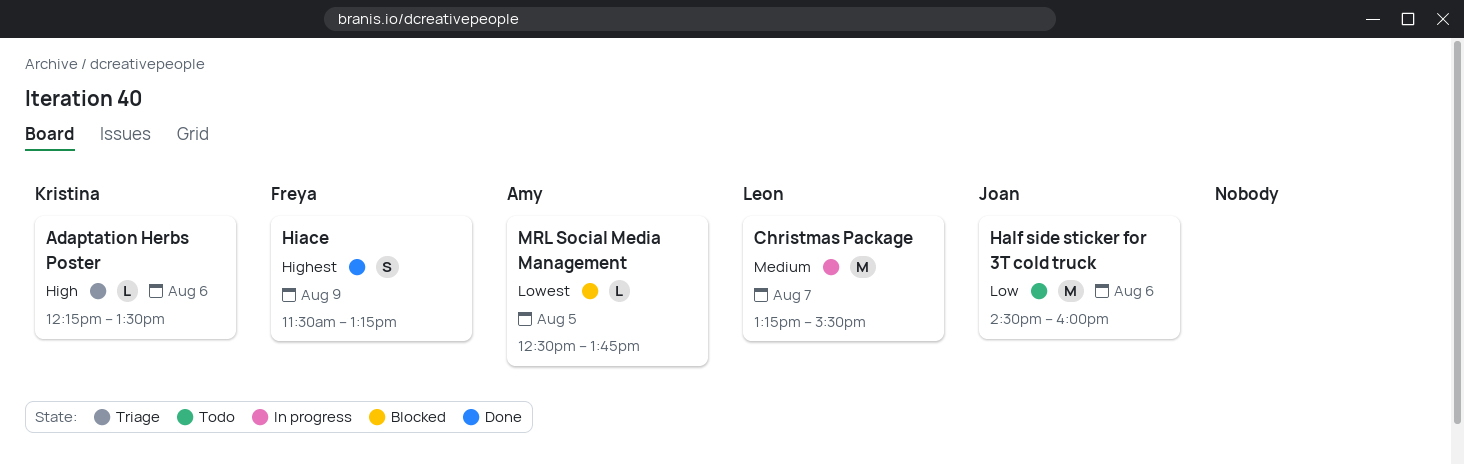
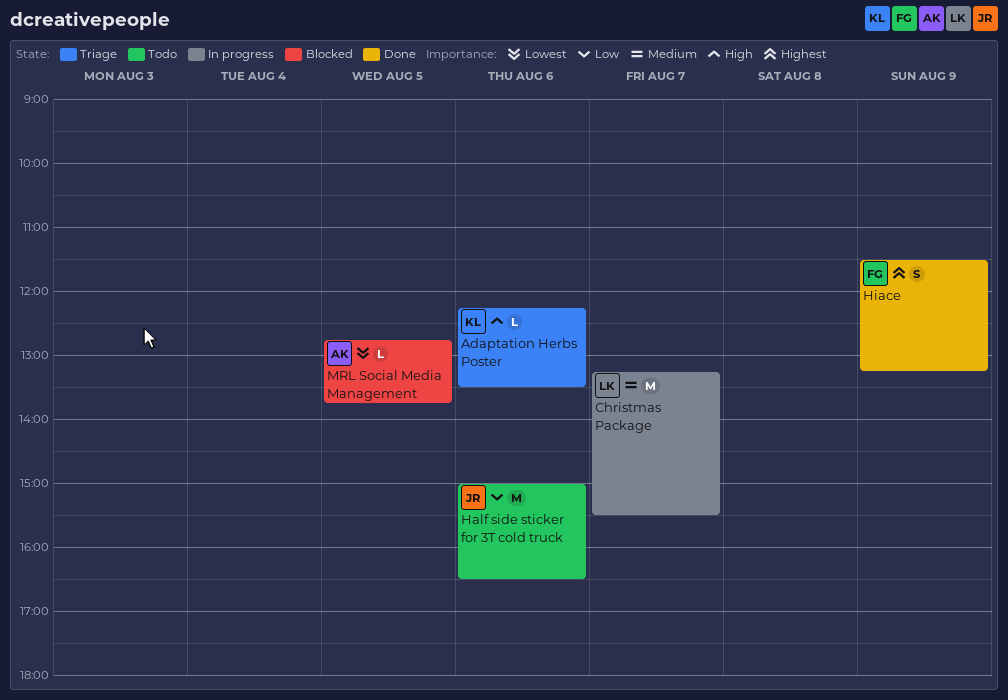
Half side sticker for 3T cold truck, begins: 14:30 -> 15:00
Half side sticker for 3T cold truck, ends: 16:00 -> 16:30
MRL Social Media Management, begins: 12:30 -> 12:45

